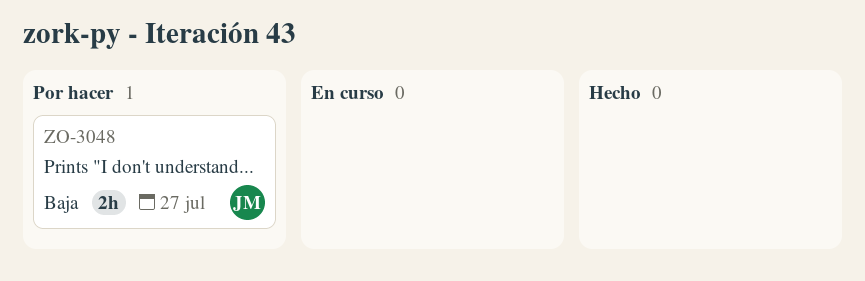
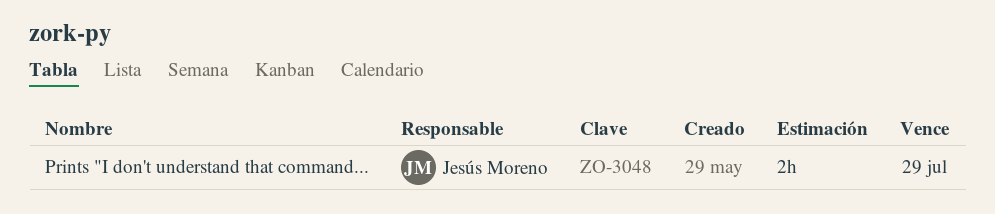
ZO-3048, due: Jul 27 -> Jul 29

